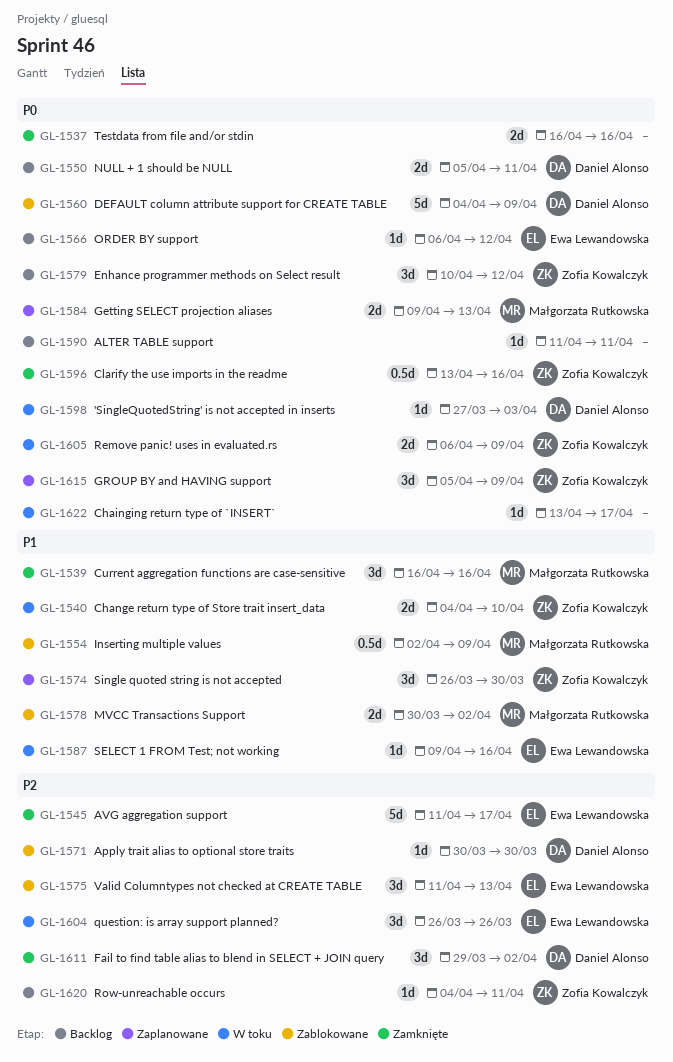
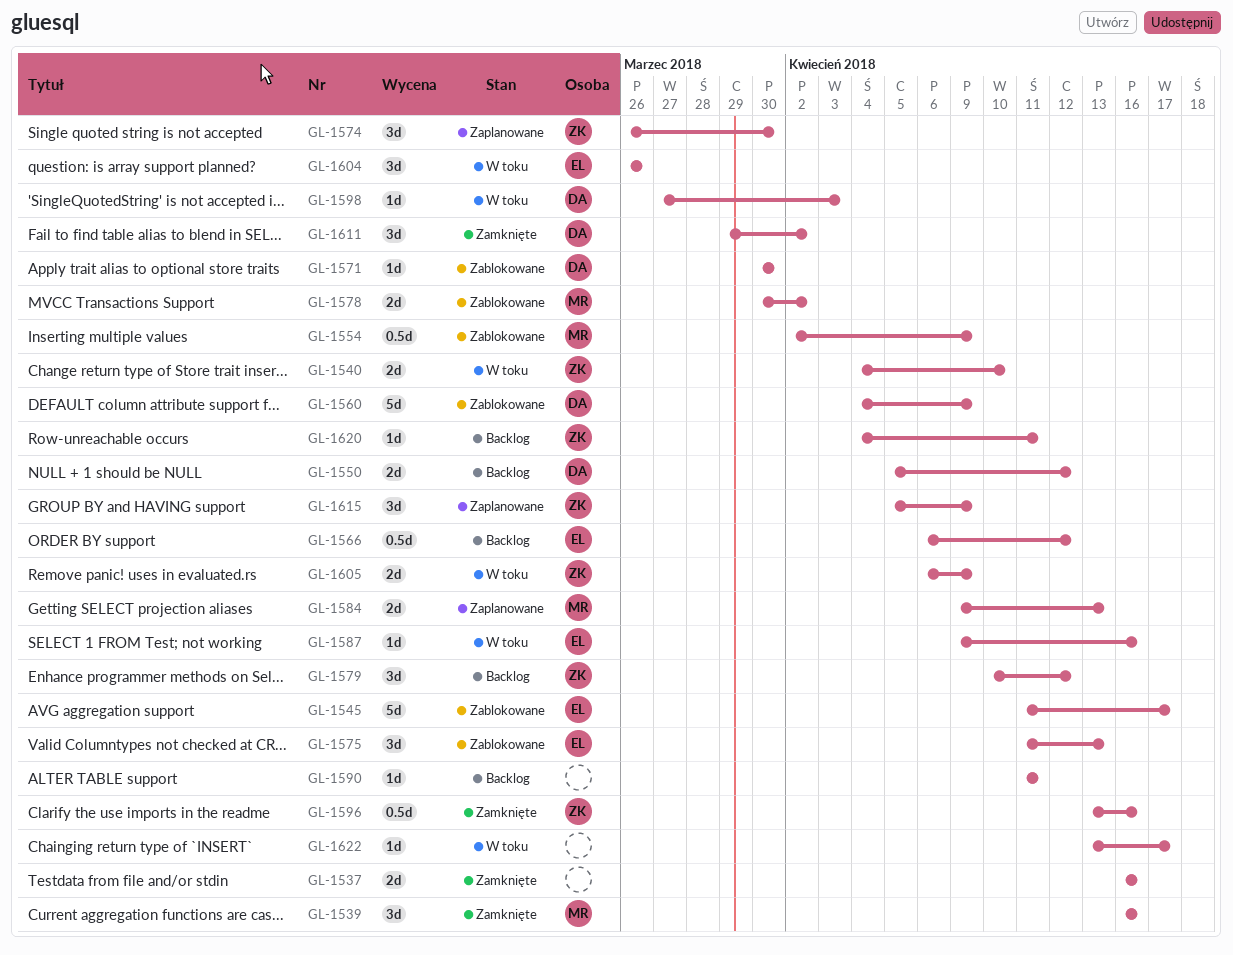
GL-1545, status: Zamknięte -> Zablokowane
GL-1550, due: Apr 11 -> Apr 12
GL-1566, estimate: 1d -> 0.5d

